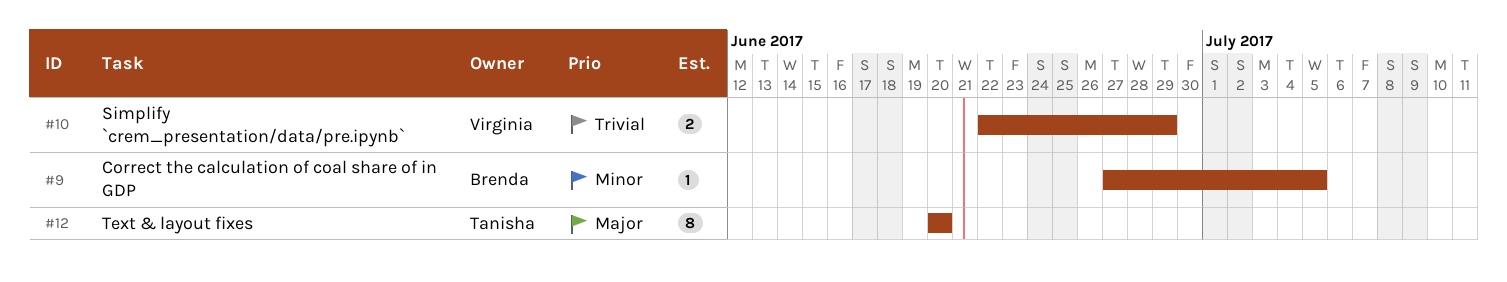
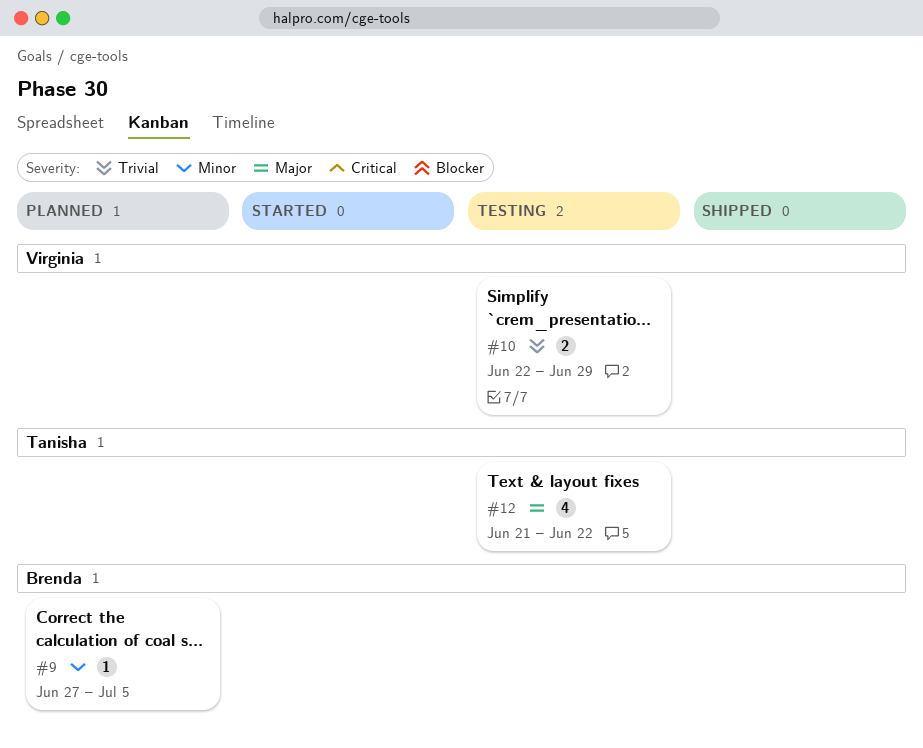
#12, estimate: 8 -> 4
#12, start: Jun 20 -> Jun 21
#12, due: Jun 20 -> Jun 22

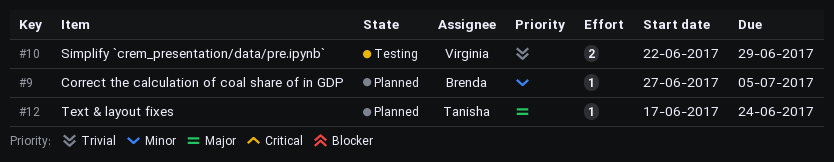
#12, status: Testing -> Planned
#12, estimate: 4 -> 1
#12, start: Jun 21 -> Jun 17
#12, due: Jun 22 -> Jun 24

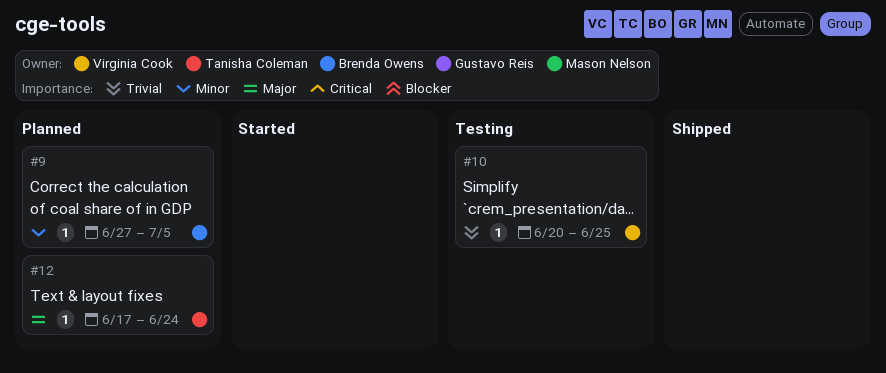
#10, estimate: 2 -> 1
#10, start: Jun 22 -> Jun 20
#10, due: Jun 29 -> Jun 25

